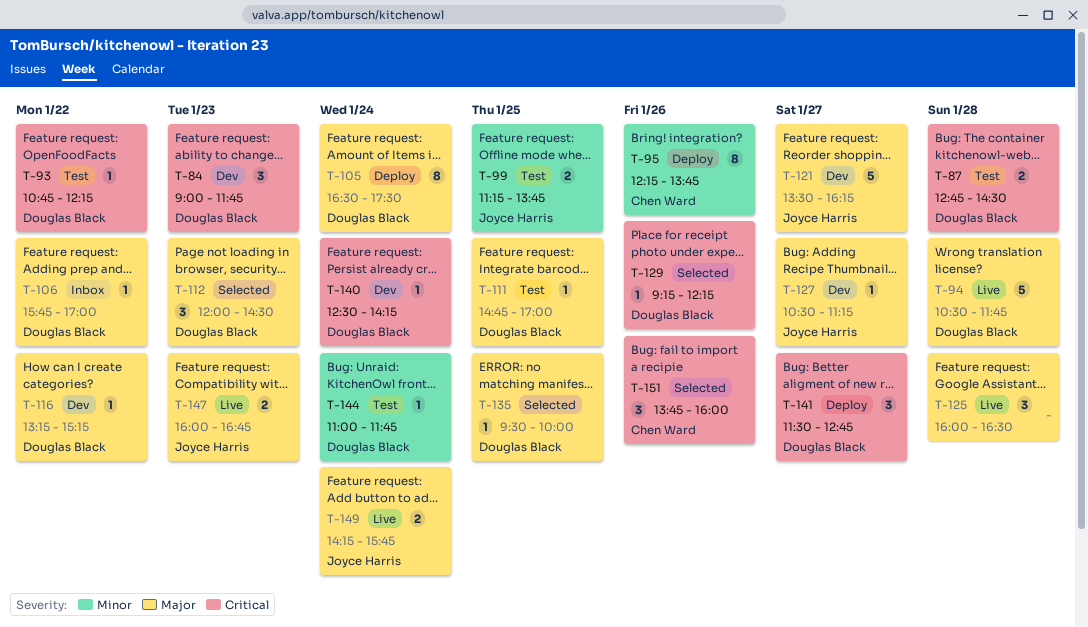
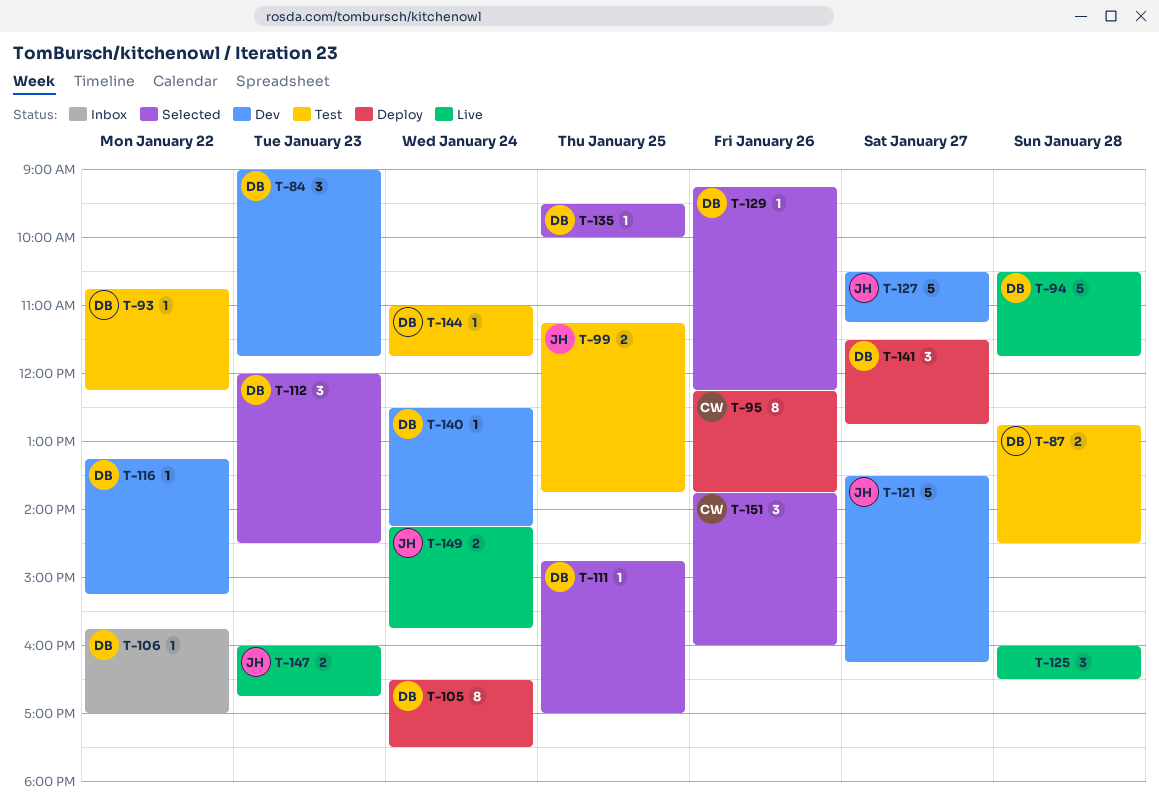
T-111, status: Test -> Selected
T-127, estimate: 1 -> 5

